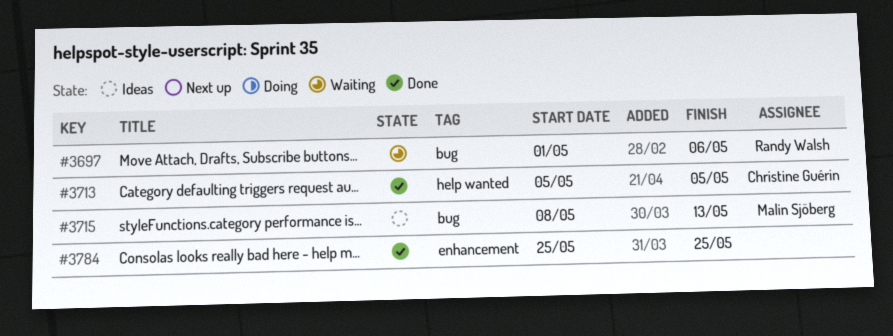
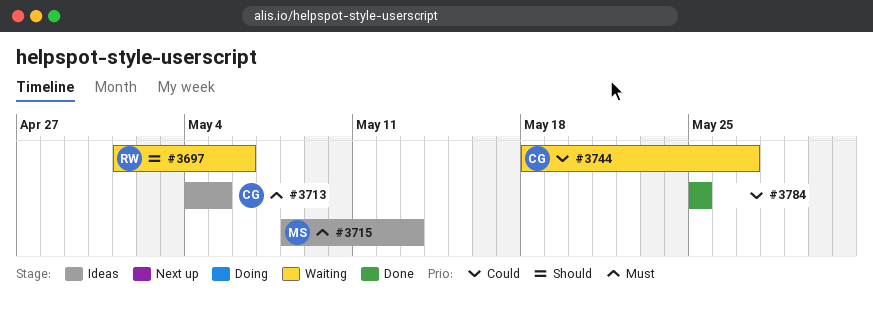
#3713, status: Done -> Ideas
#3713, start: May 5 -> May 4
#3744: none -> present

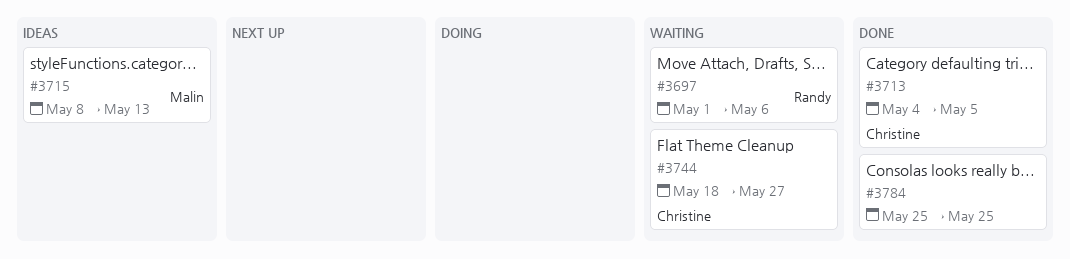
#3713, status: Ideas -> Done

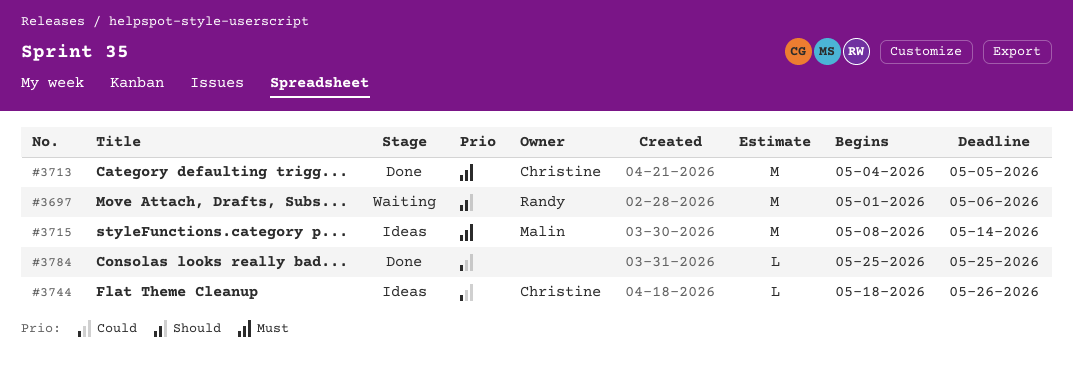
#3715, due: May 13 -> May 14
#3744, status: Waiting -> Ideas
#3744, due: May 27 -> May 26

